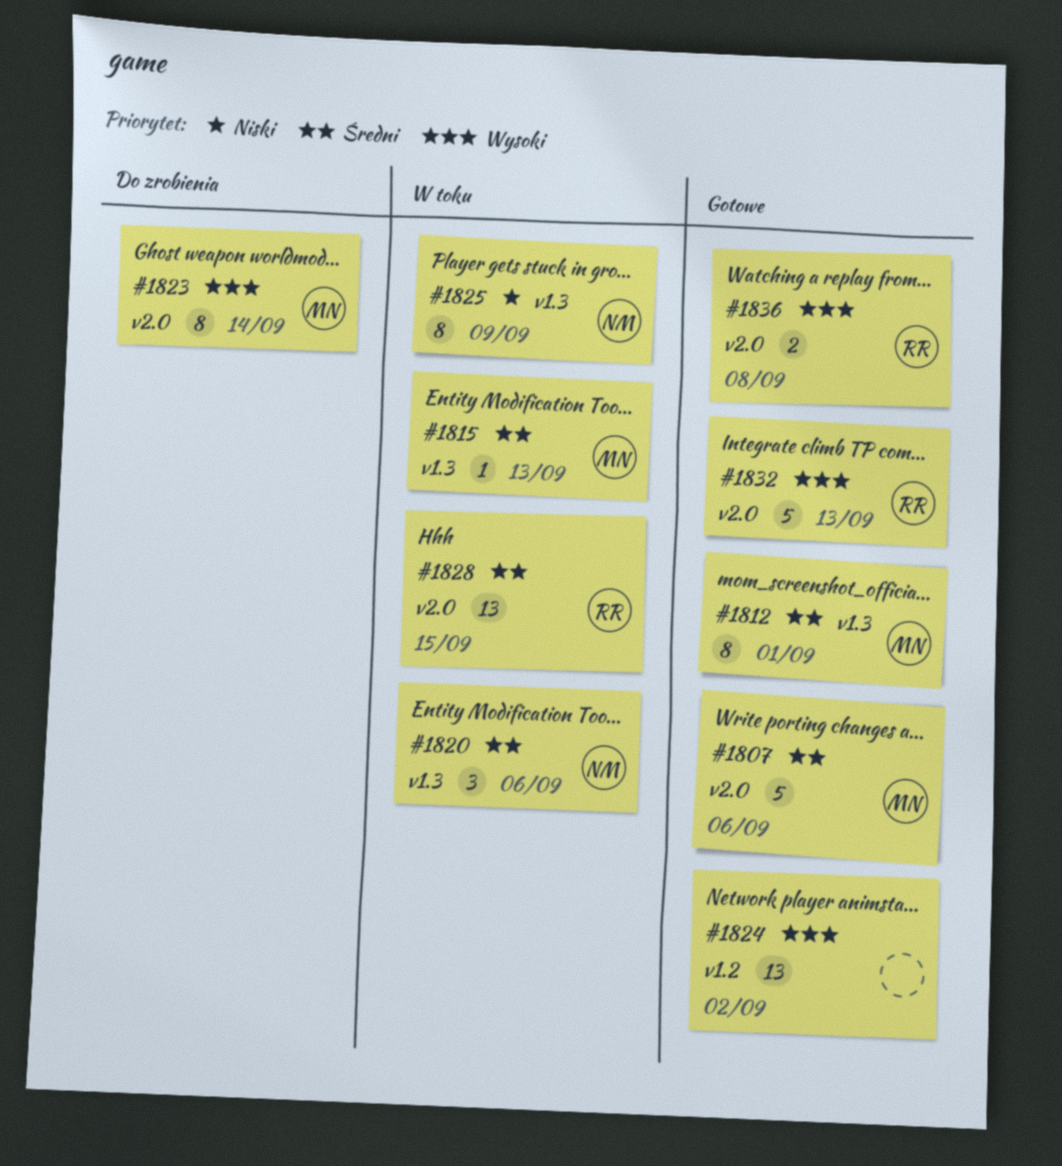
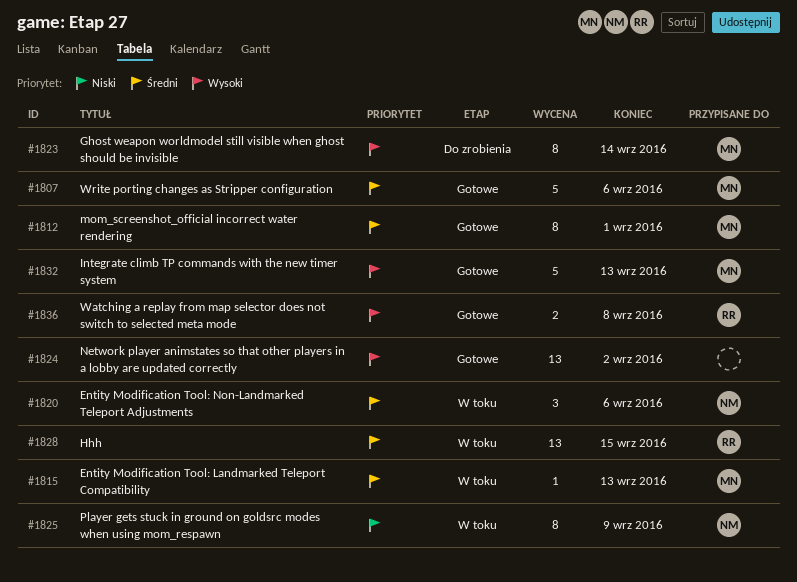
#1832, owner: RR -> MN

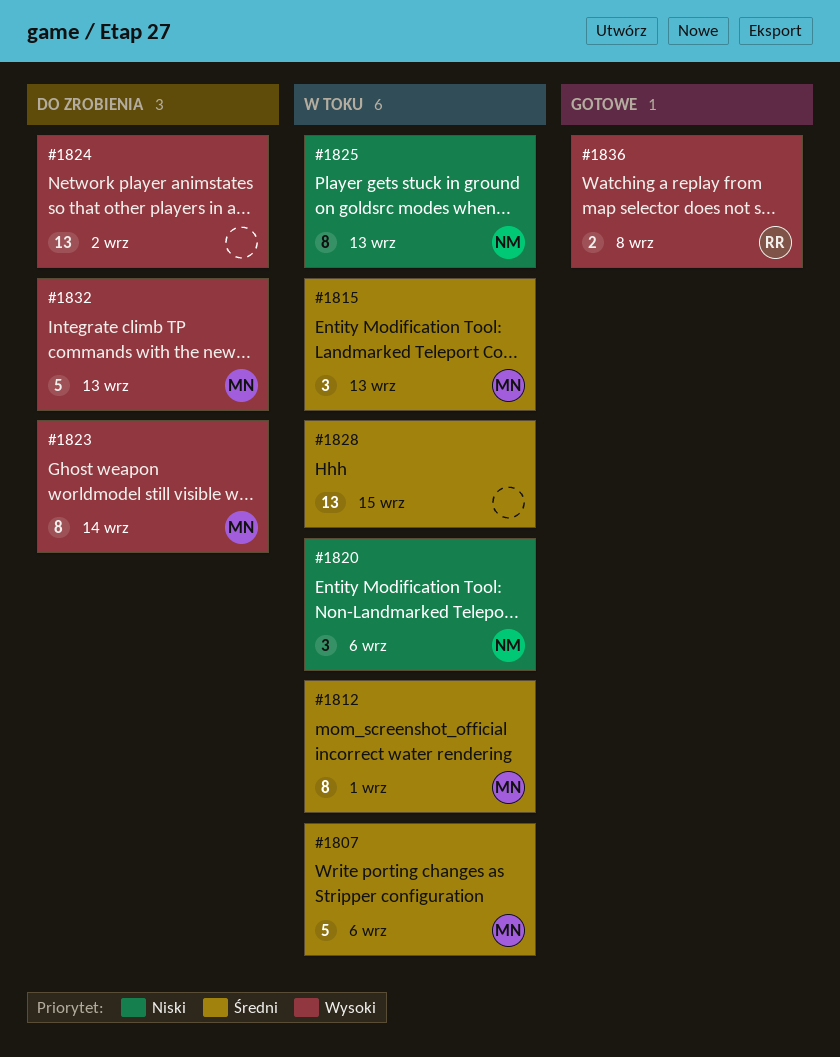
#1807, status: Gotowe -> W toku
#1812, status: Gotowe -> W toku
#1815, estimate: 1 -> 3
#1820, priority: Średni -> Niski
#1824, status: Gotowe -> Do zrobienia
#1825, due: Sep 9 -> Sep 13
#1828, owner: RR -> none
#1832, status: Gotowe -> Do zrobienia

